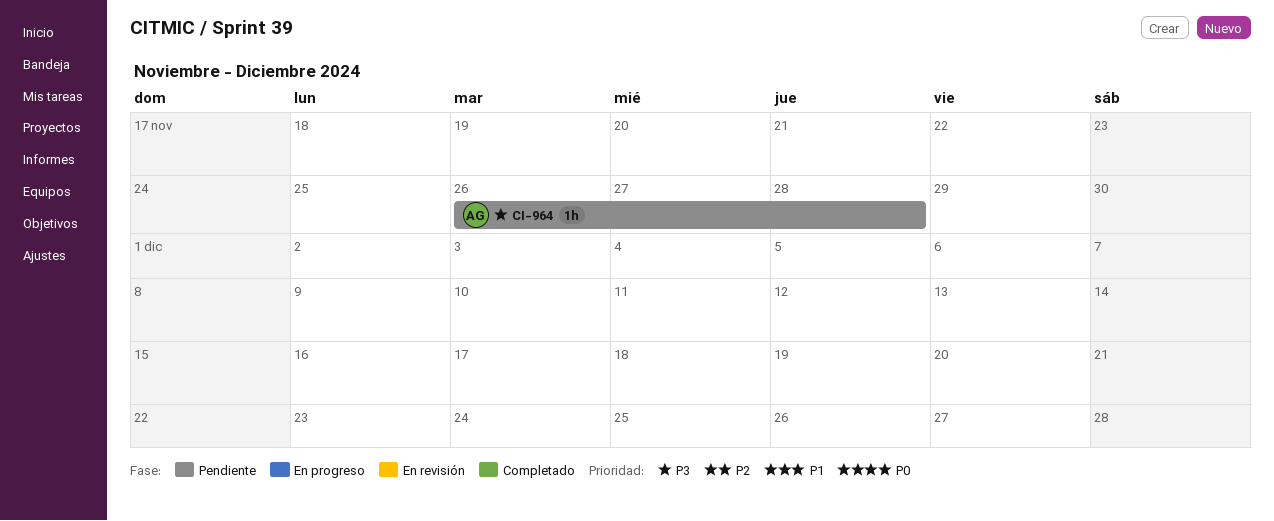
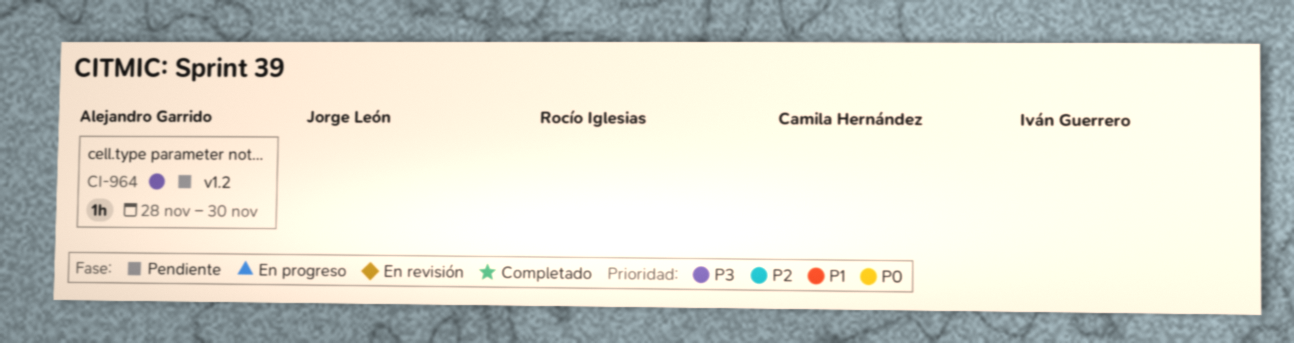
CI-964, start: Nov 26 -> Nov 28
CI-964, due: Nov 28 -> Nov 30

